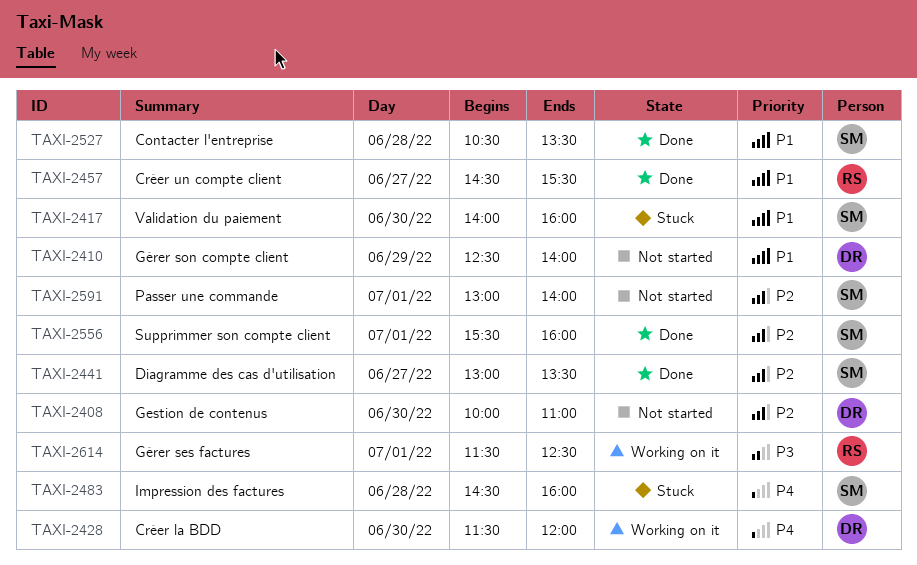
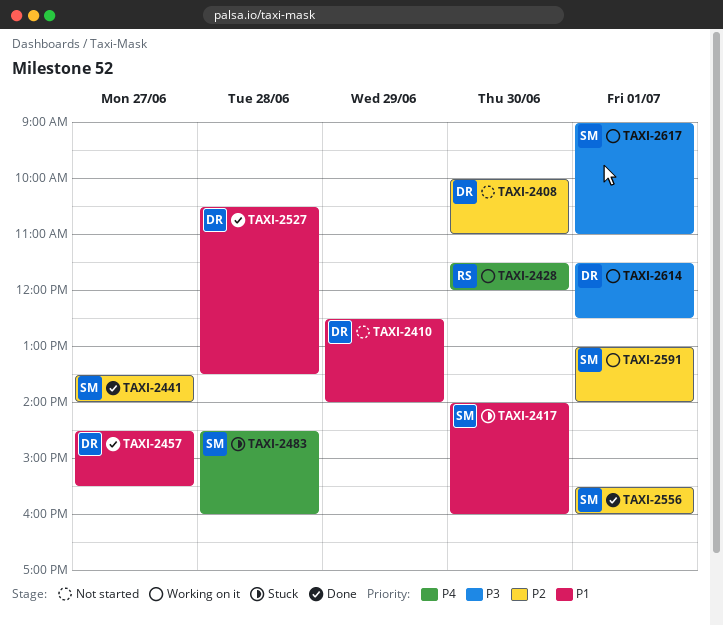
TAXI-2428, owner: DR -> RS
TAXI-2441, begins: 13:00 -> 13:30
TAXI-2441, ends: 13:30 -> 14:00
TAXI-2457, owner: RS -> DR
TAXI-2527, owner: SM -> DR
TAXI-2591, status: Not started -> Working on it
TAXI-2614, owner: RS -> DR
TAXI-2617: none -> present

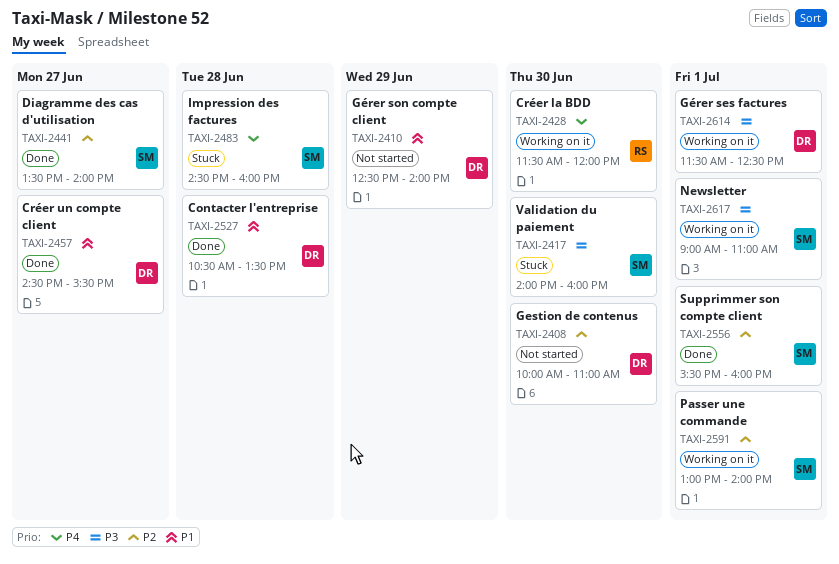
TAXI-2417, priority: P1 -> P3

